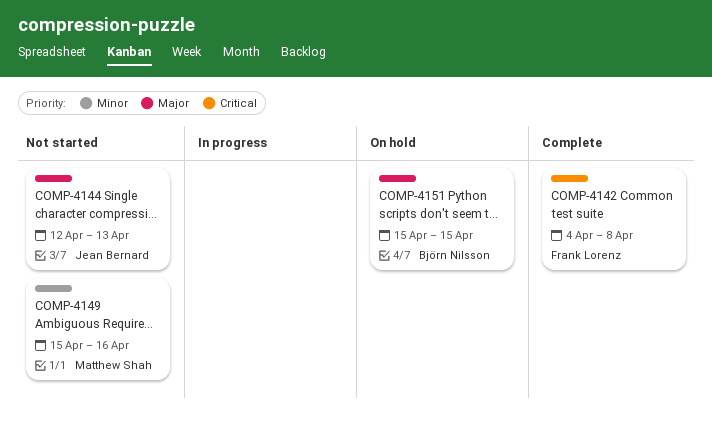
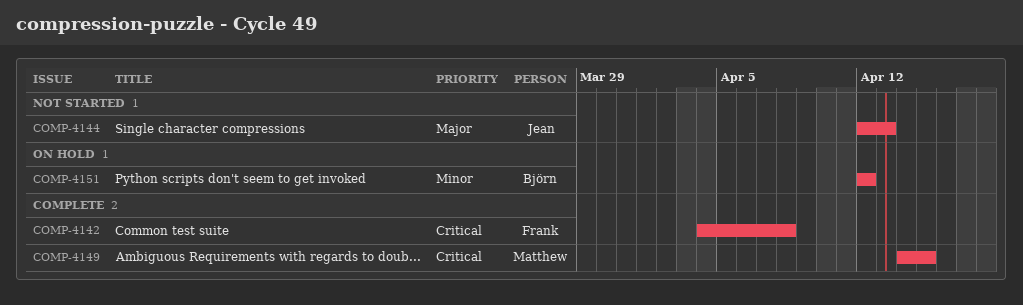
COMP-4149, status: Not started -> Complete
COMP-4149, priority: Minor -> Critical
COMP-4149, start: Apr 15 -> Apr 14
COMP-4149, due: Apr 16 -> Apr 15
COMP-4151, priority: Major -> Minor
COMP-4151, start: Apr 15 -> Apr 12
COMP-4151, due: Apr 15 -> Apr 12

